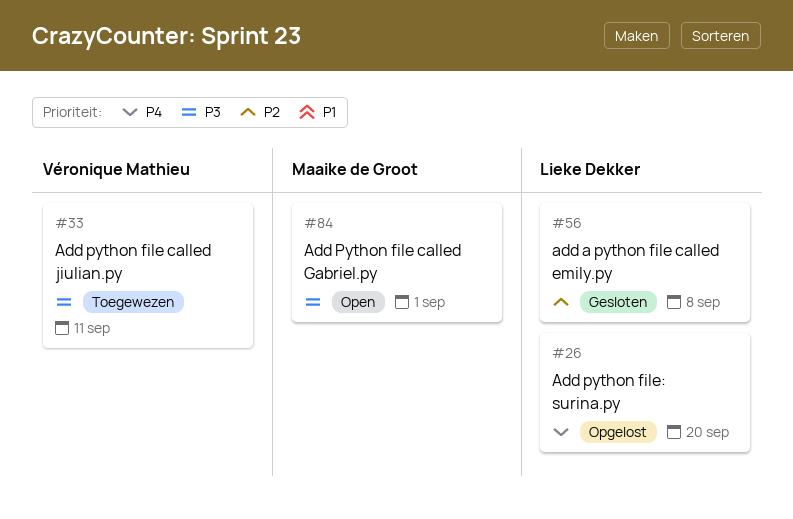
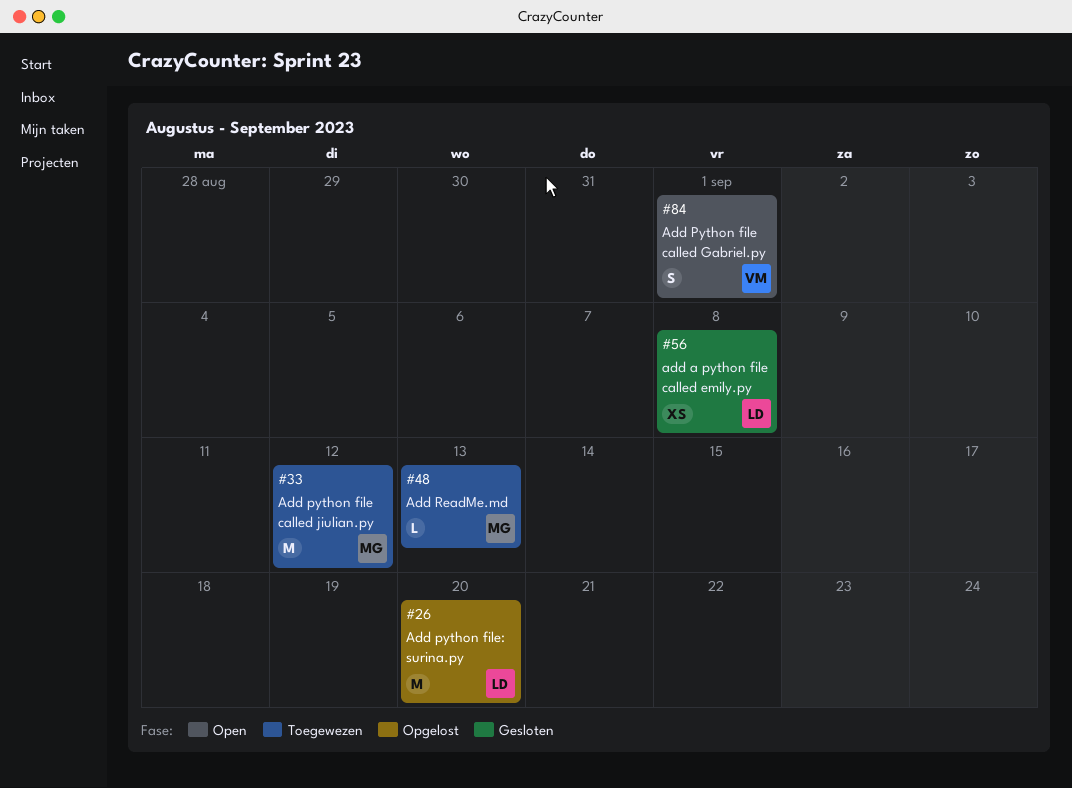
#33, owner: Véronique Mathieu -> Maaike de Groot
#33, due: Sep 11 -> Sep 12
#48: none -> present
#84, owner: Maaike de Groot -> Véronique Mathieu

